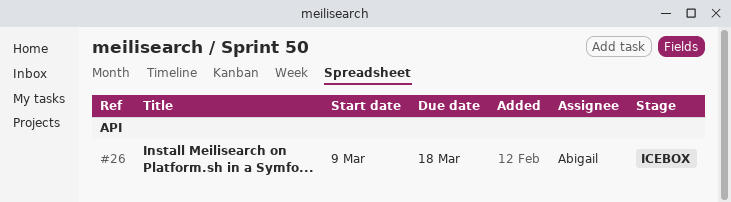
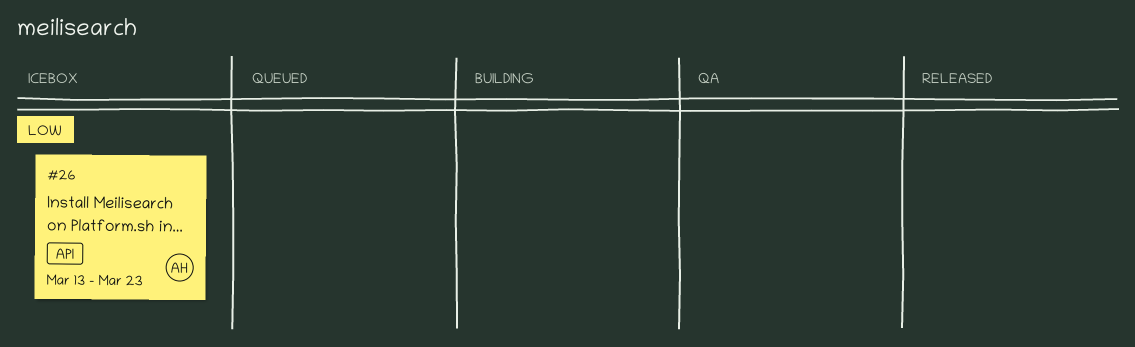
#26, start: Mar 9 -> Mar 13
#26, due: Mar 18 -> Mar 23

